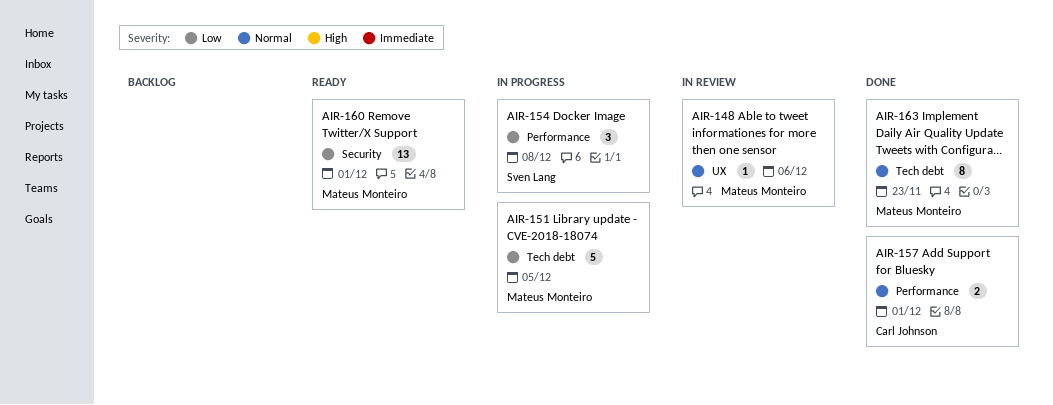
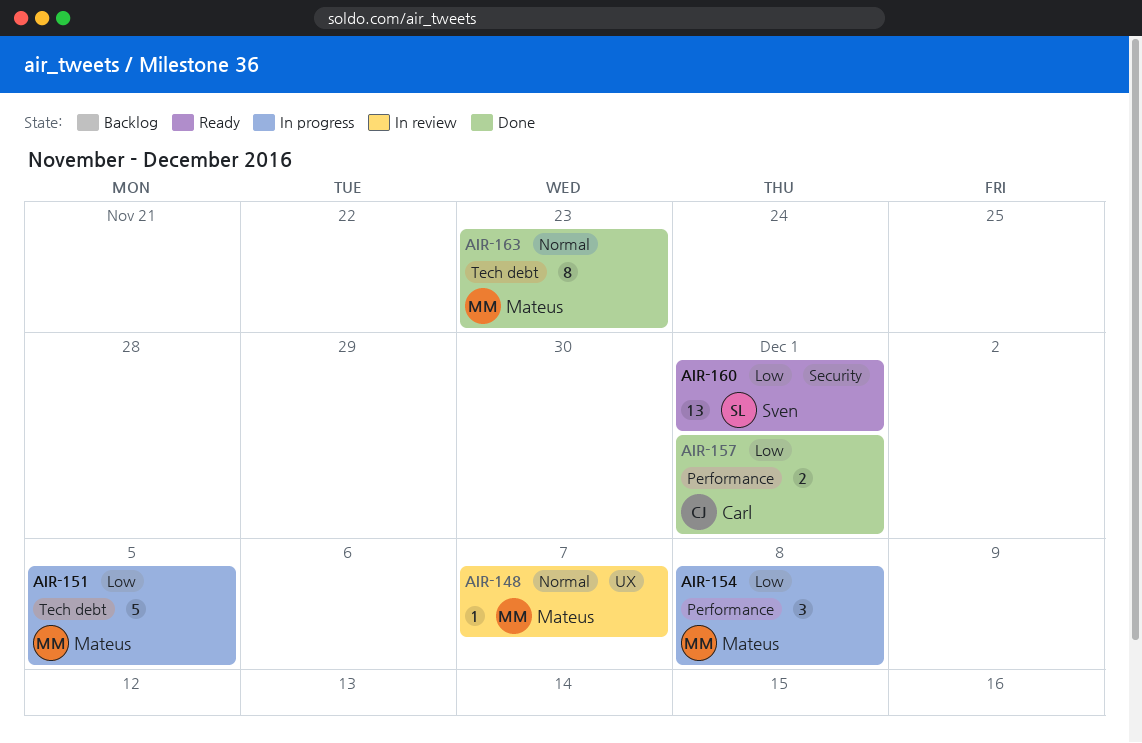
AIR-148, due: Dec 6 -> Dec 7
AIR-154, owner: Sven Lang -> Mateus Monteiro
AIR-157, priority: Normal -> Low
AIR-160, owner: Mateus Monteiro -> Sven Lang

